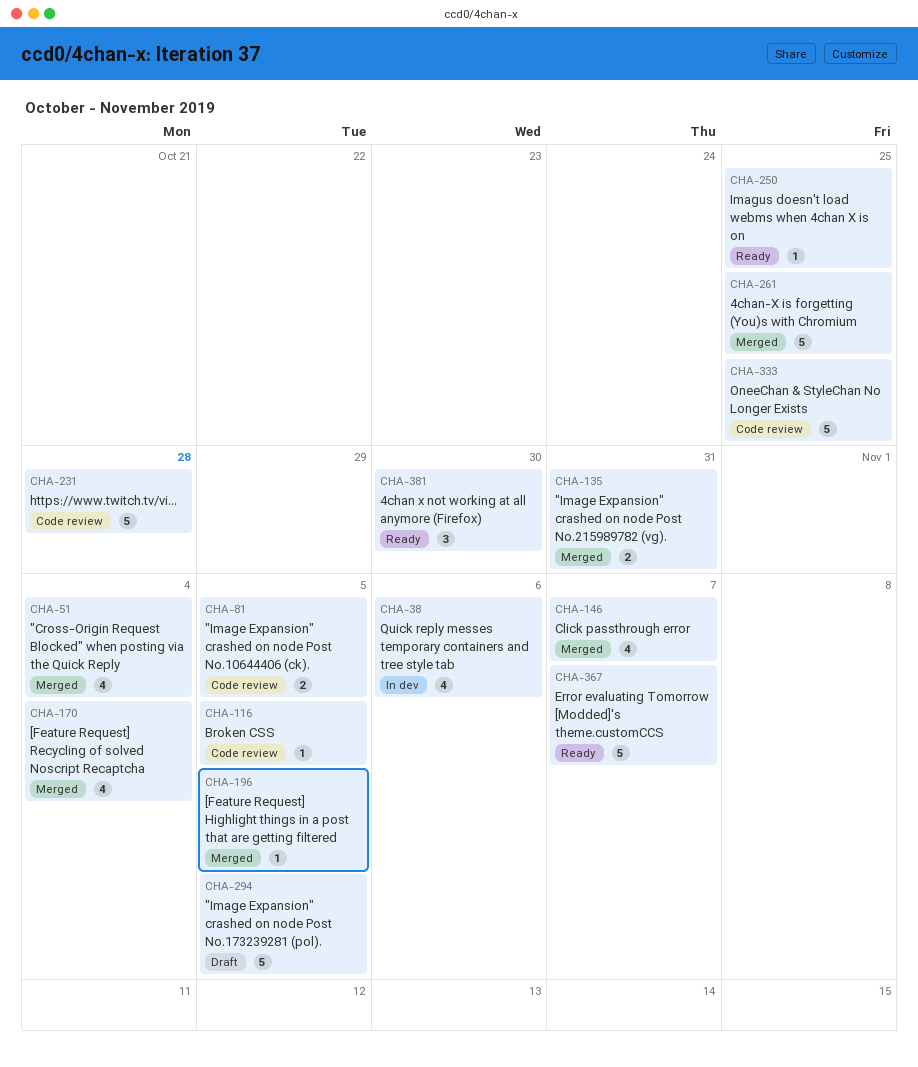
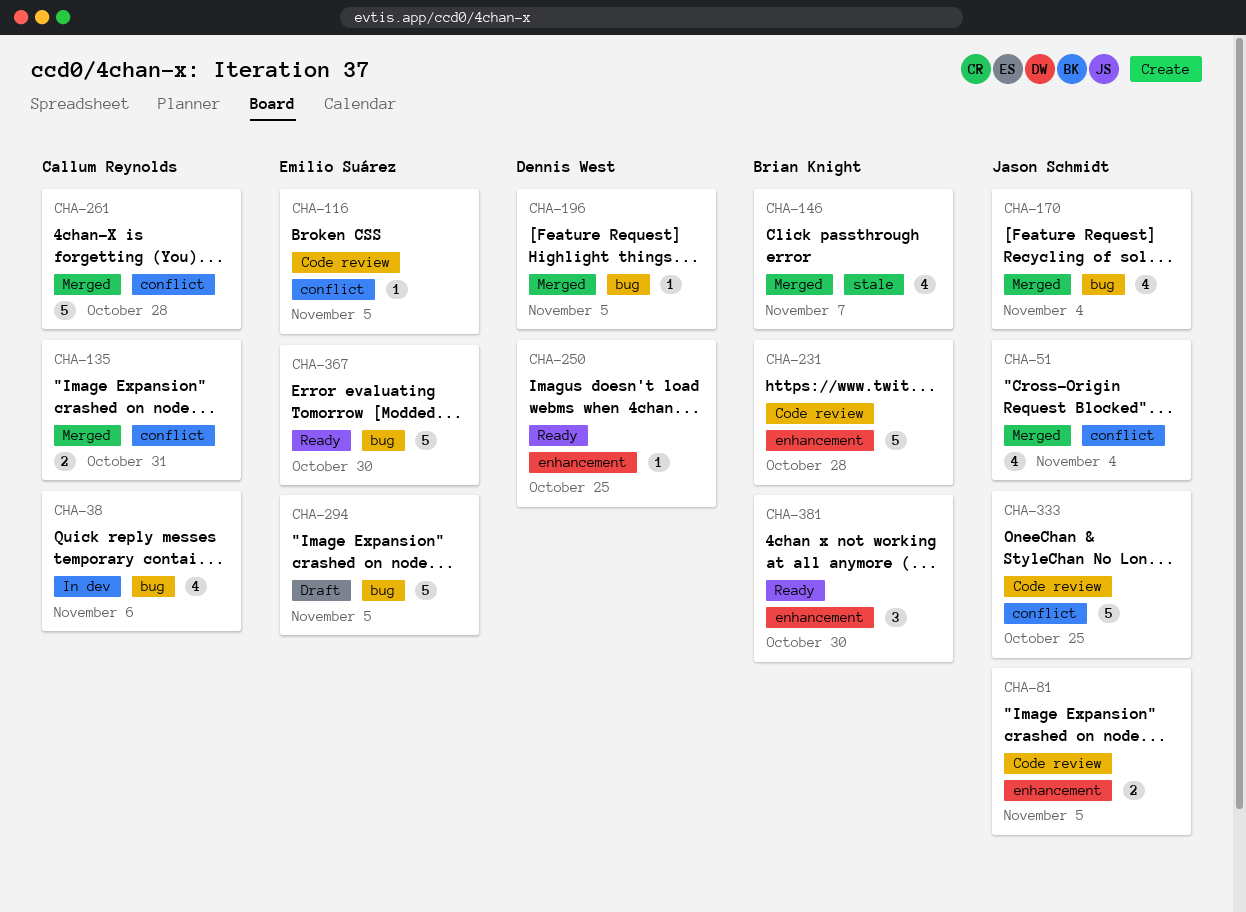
CHA-261, due: Oct 25 -> Oct 28
CHA-367, due: Nov 7 -> Oct 30

